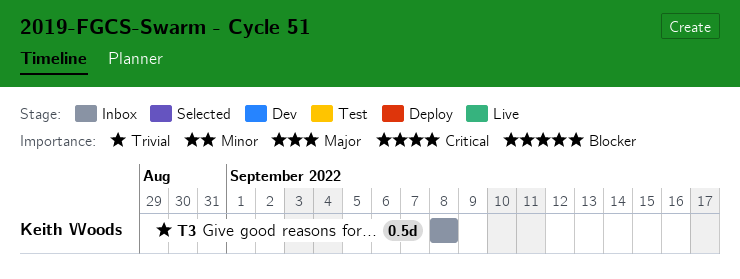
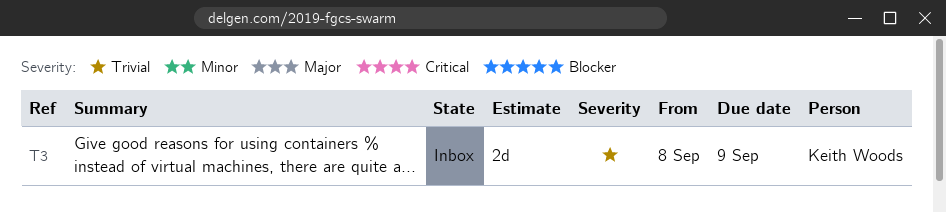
T3, estimate: 0.5d -> 2d
T3, due: Sep 8 -> Sep 9

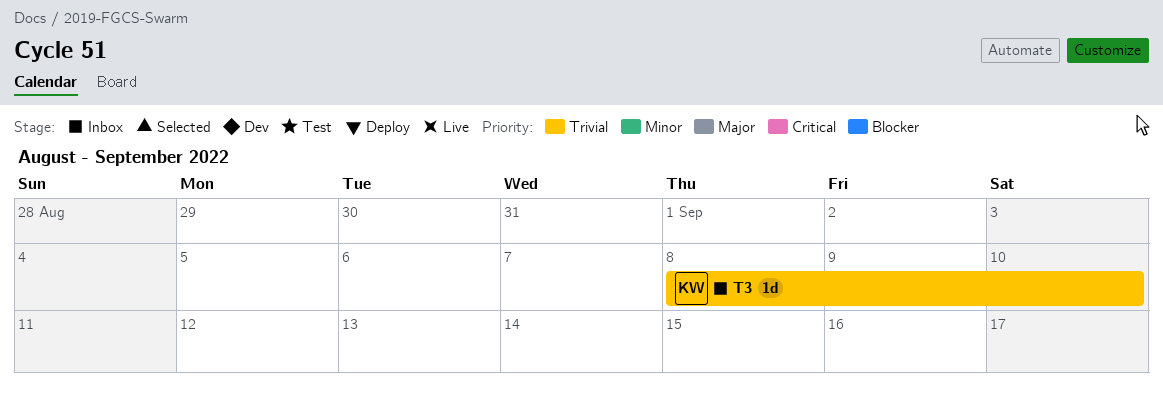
T3, estimate: 2d -> 1d
T3, due: Sep 9 -> Sep 10

